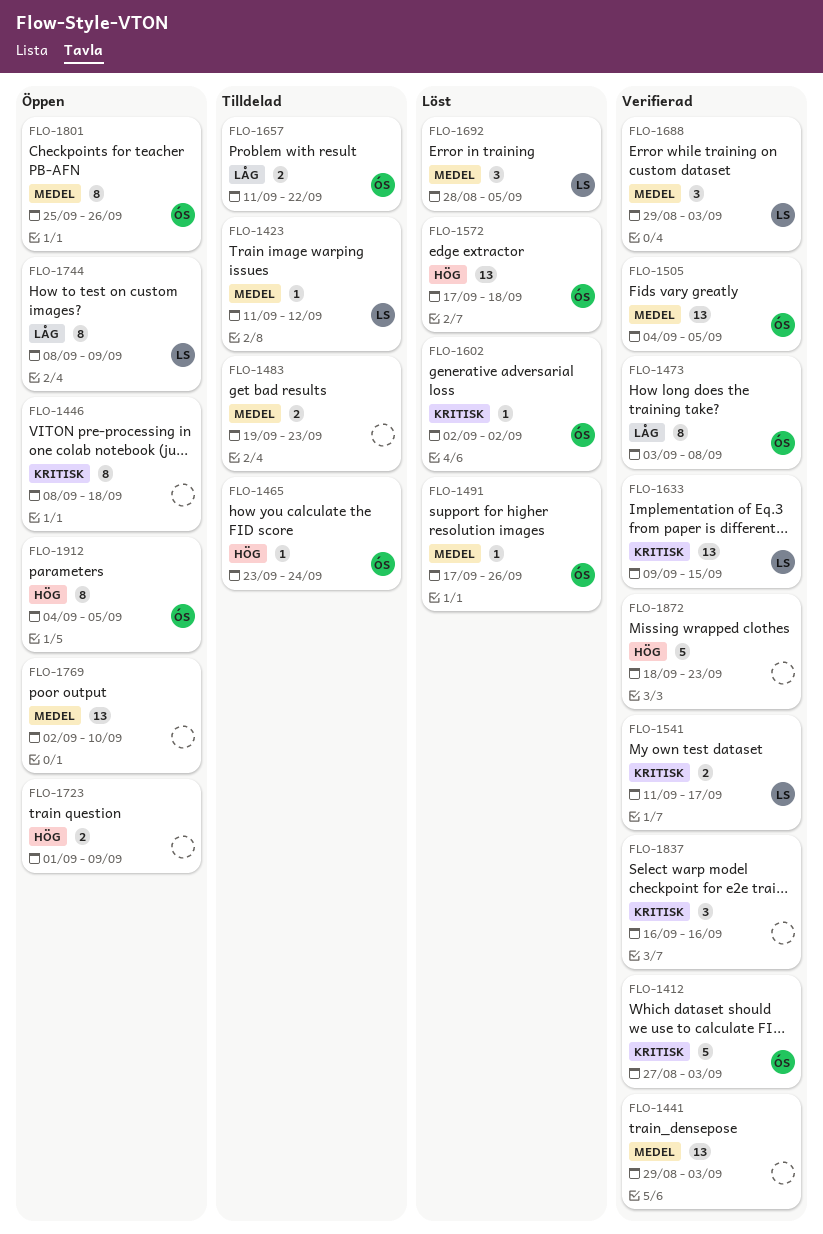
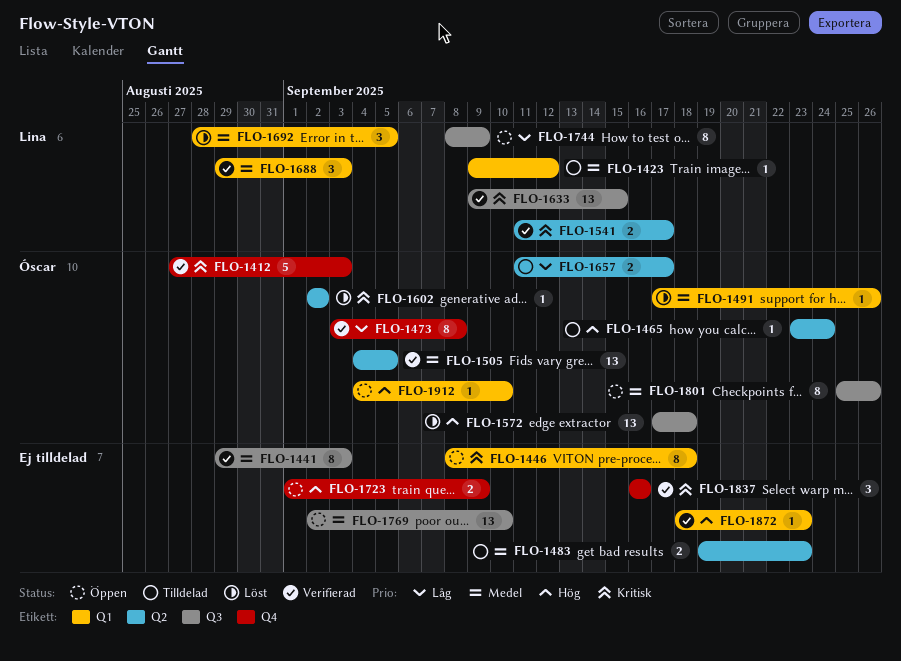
FLO-1423, start: Sep 11 -> Sep 9
FLO-1441, estimate: 13 -> 8
FLO-1657, due: Sep 22 -> Sep 17
FLO-1872, estimate: 5 -> 1
FLO-1912, estimate: 8 -> 1
FLO-1912, due: Sep 5 -> Sep 10

